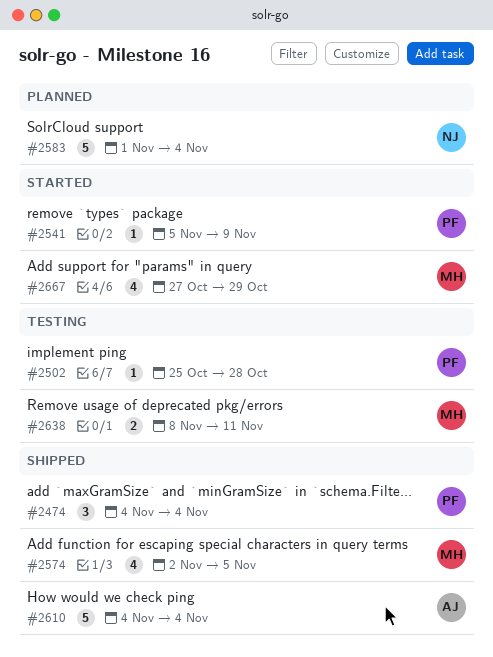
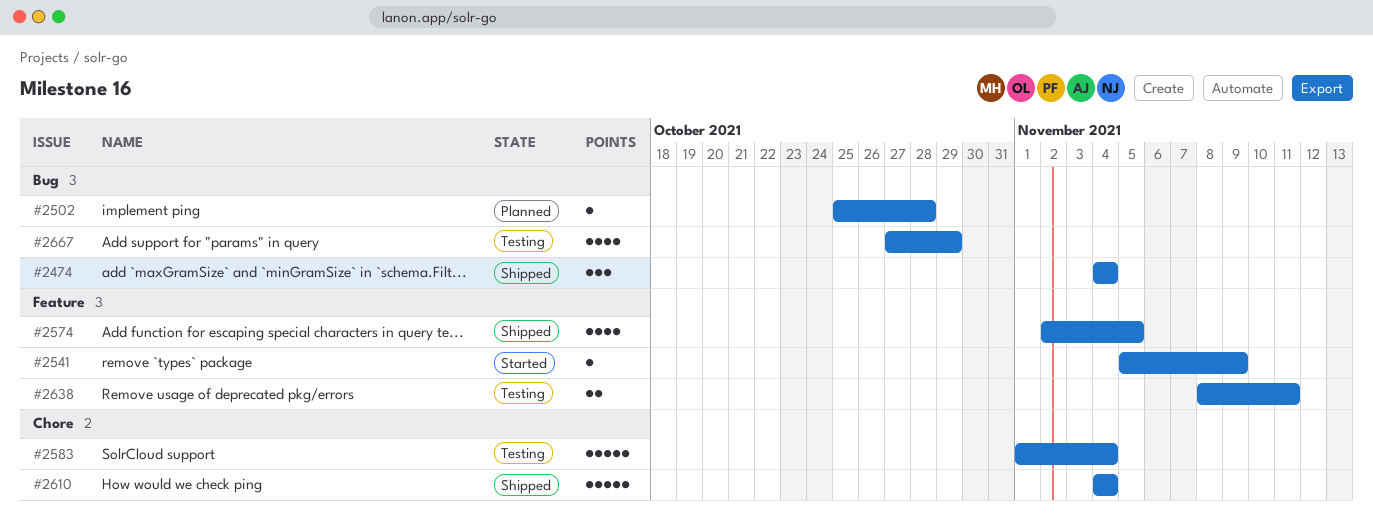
#2502, status: Testing -> Planned
#2583, status: Planned -> Testing
#2667, status: Started -> Testing

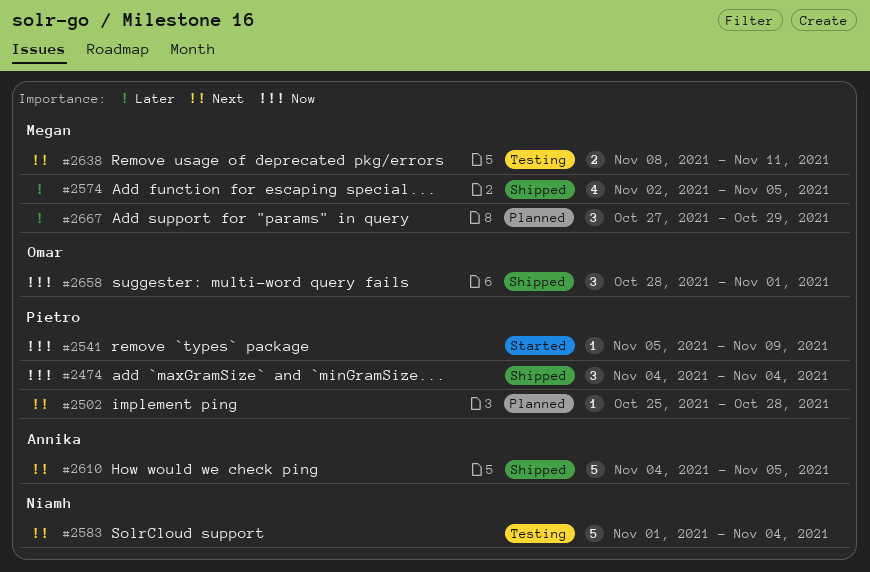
#2610, due: Nov 4 -> Nov 5
#2658: none -> present
#2667, status: Testing -> Planned
#2667, estimate: 4 -> 3

